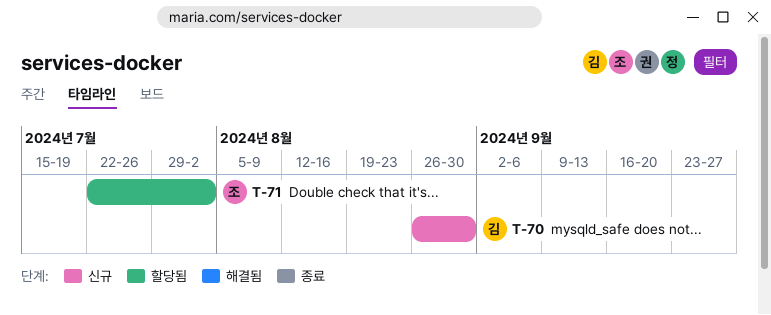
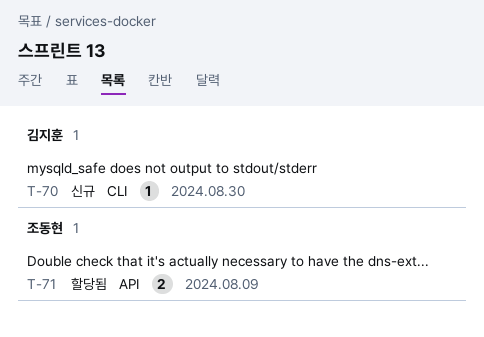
T-71, due: Aug 2 -> Aug 9

